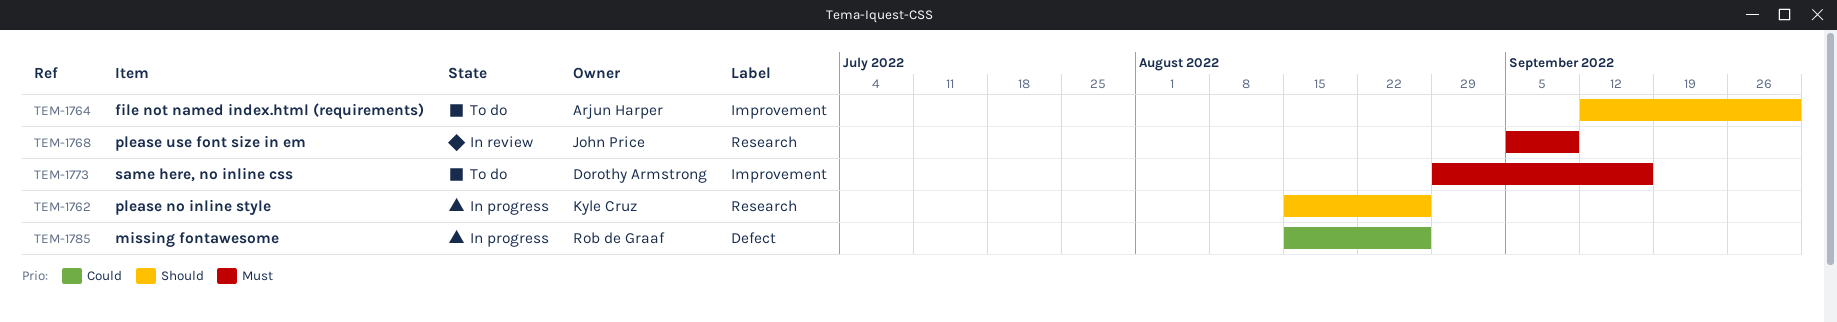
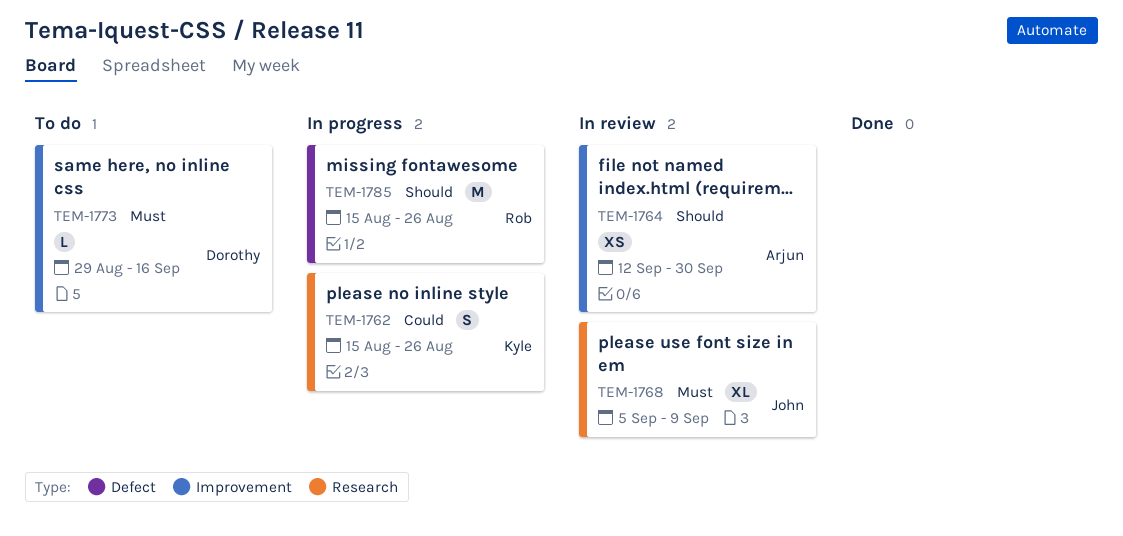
TEM-1762, priority: Should -> Could
TEM-1764, status: To do -> In review
TEM-1785, priority: Could -> Should

